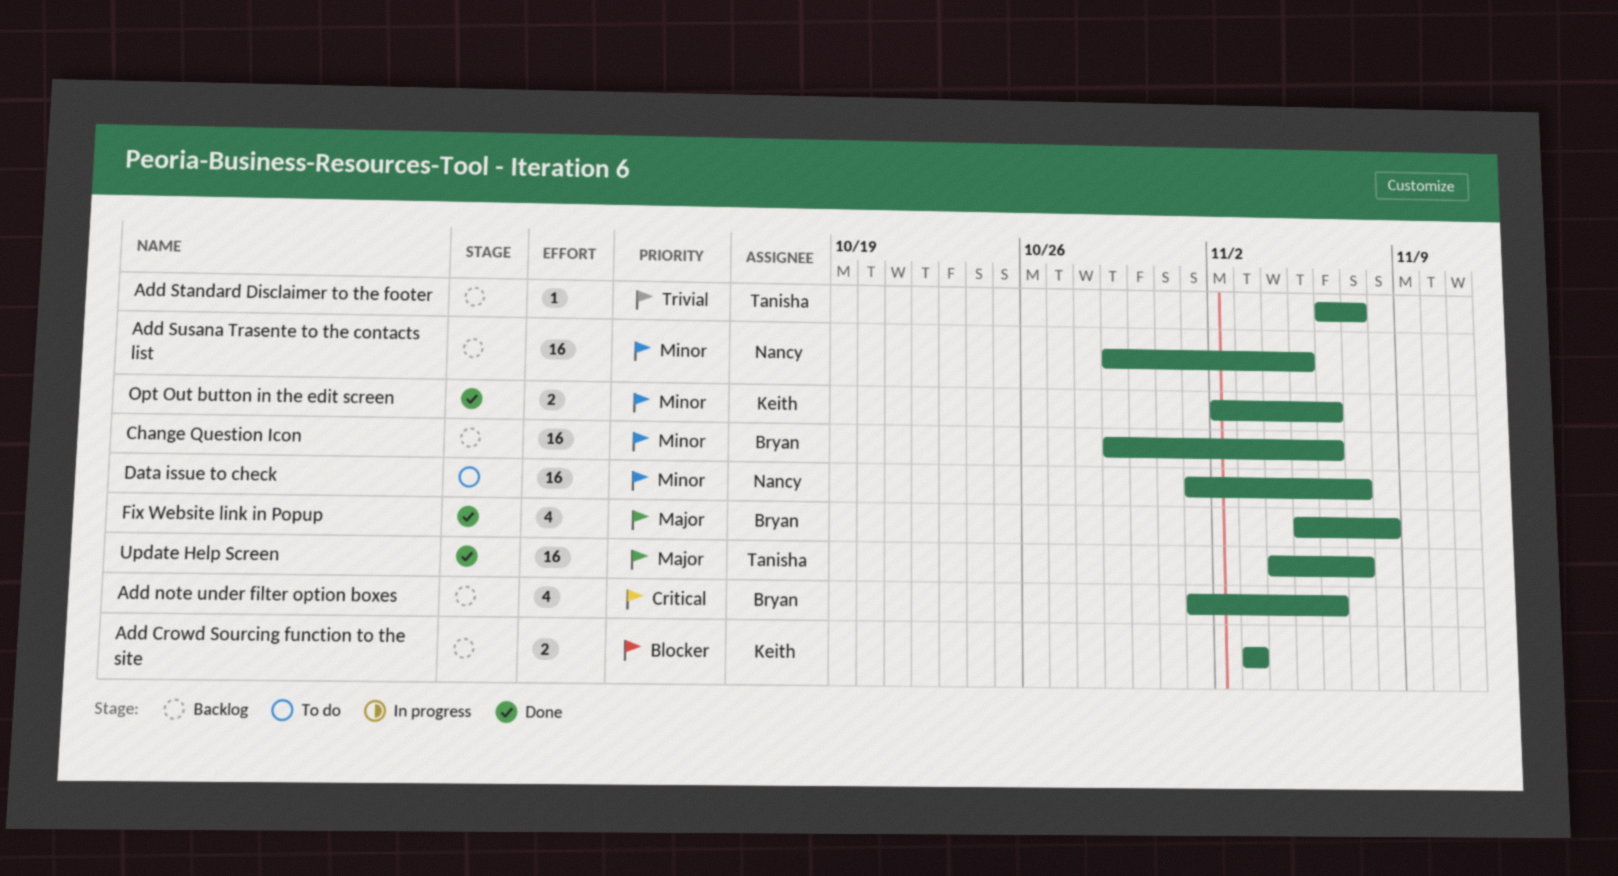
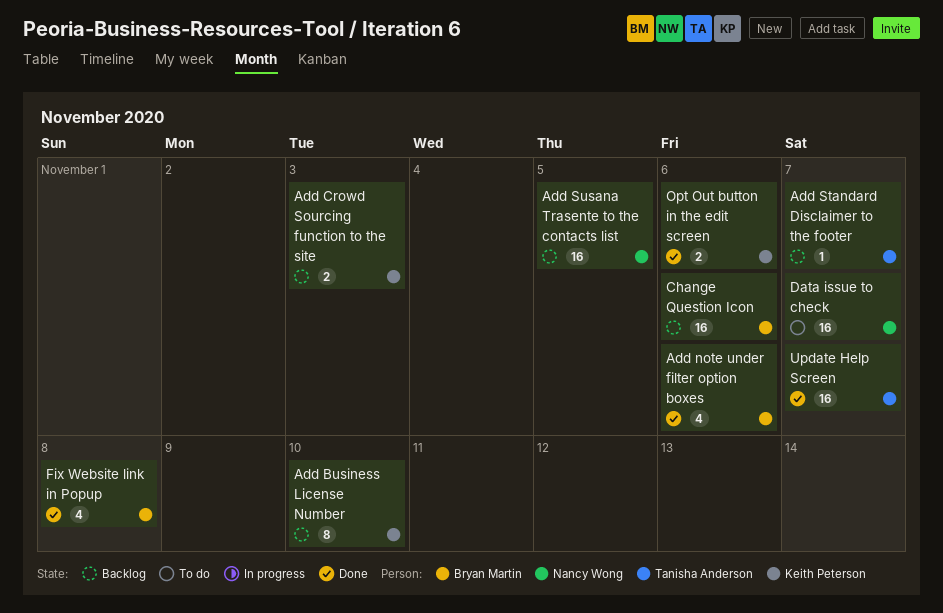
Add Business License Number: none -> present
Add note under filter option boxes, status: Backlog -> Done

